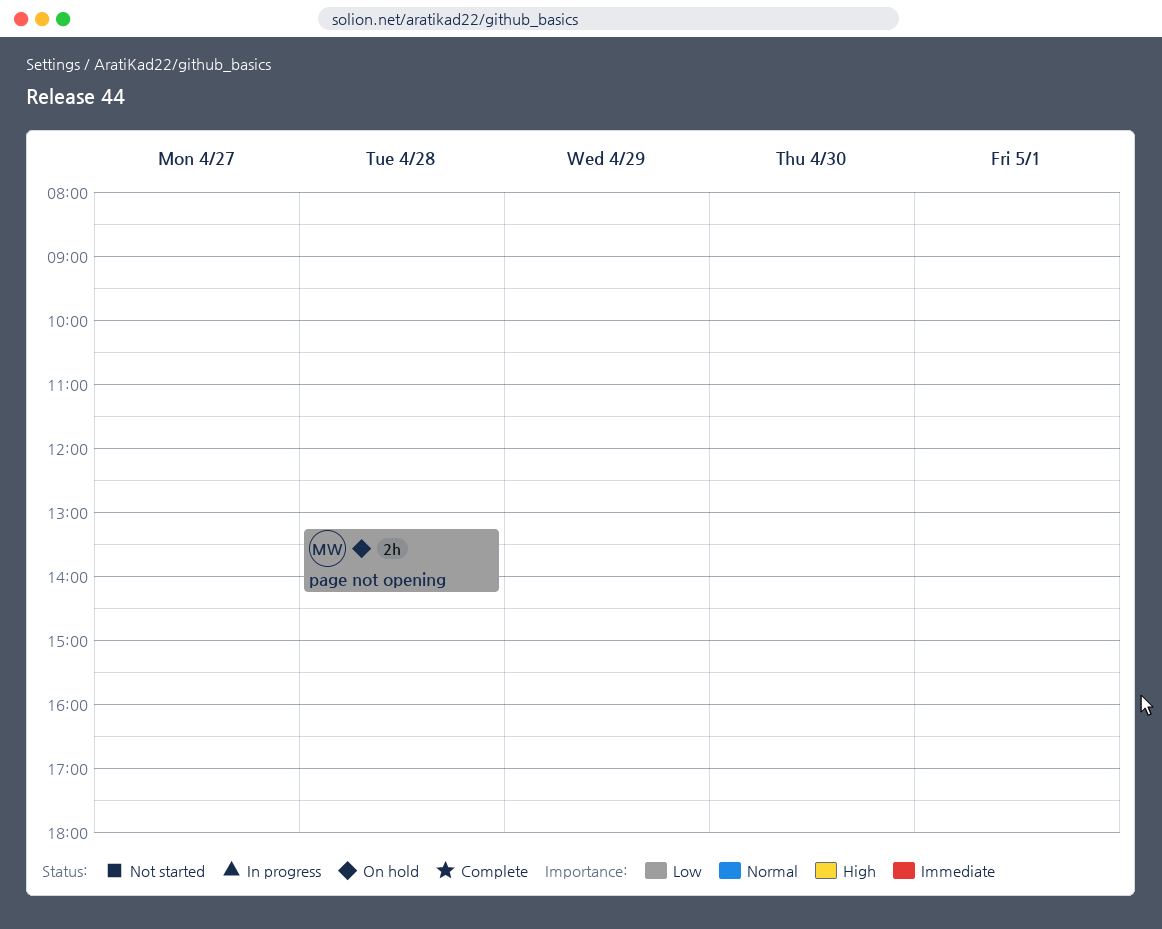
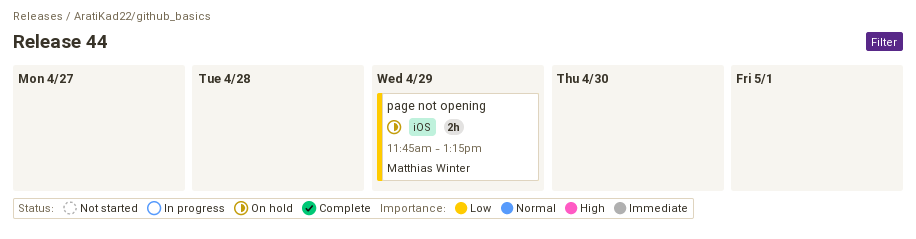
page not opening, day: Apr 28 -> Apr 29
page not opening, begins: 13:15 -> 11:45
page not opening, ends: 14:15 -> 13:15

